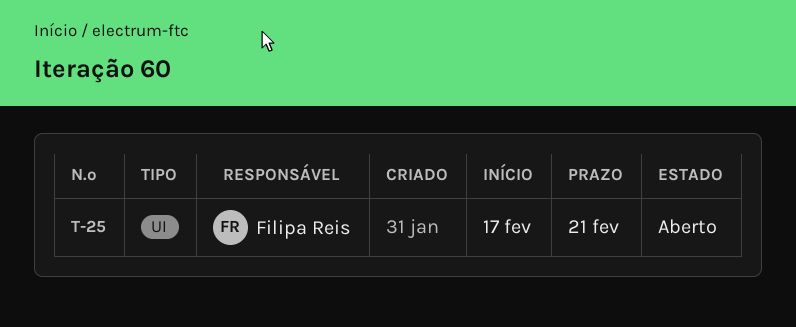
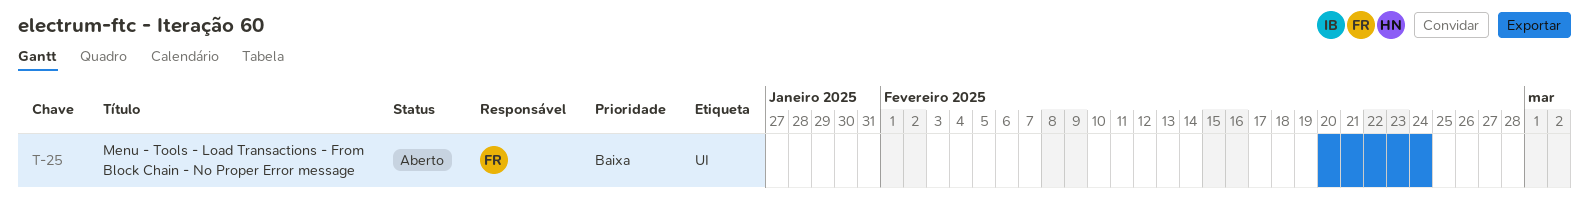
T-25, start: Feb 17 -> Feb 20
T-25, due: Feb 21 -> Feb 24

